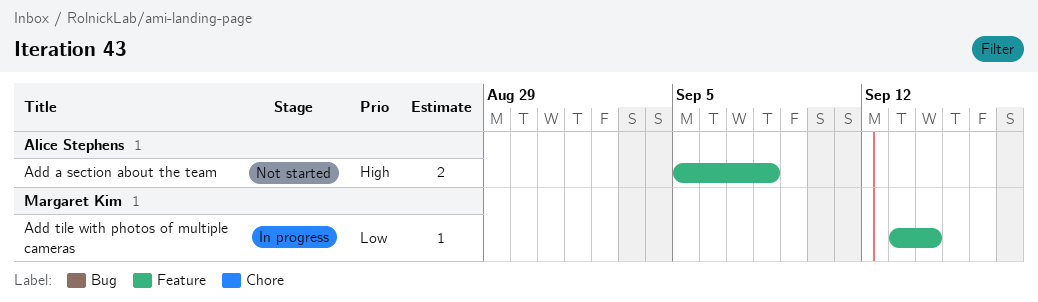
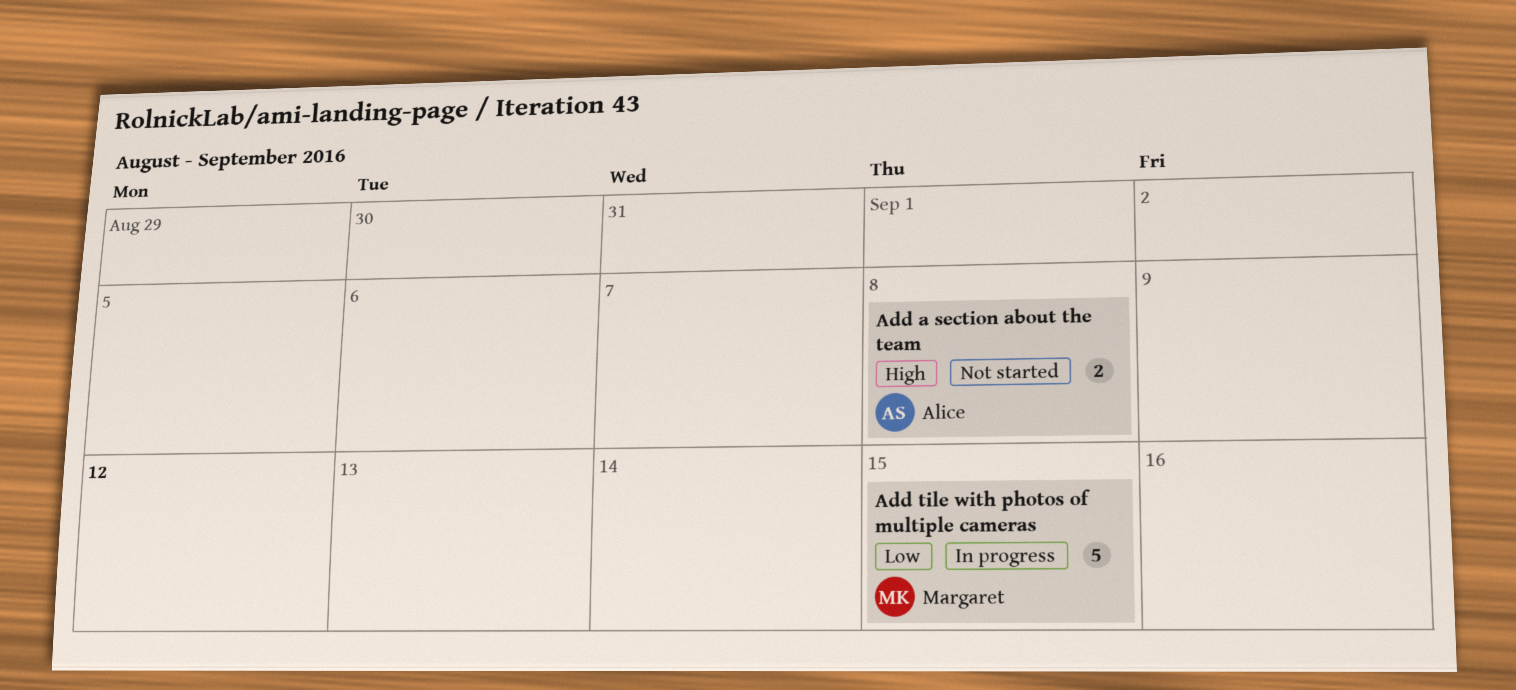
Add tile with photos of multiple cameras, estimate: 1 -> 5
Add tile with photos of multiple cameras, due: Sep 14 -> Sep 15

